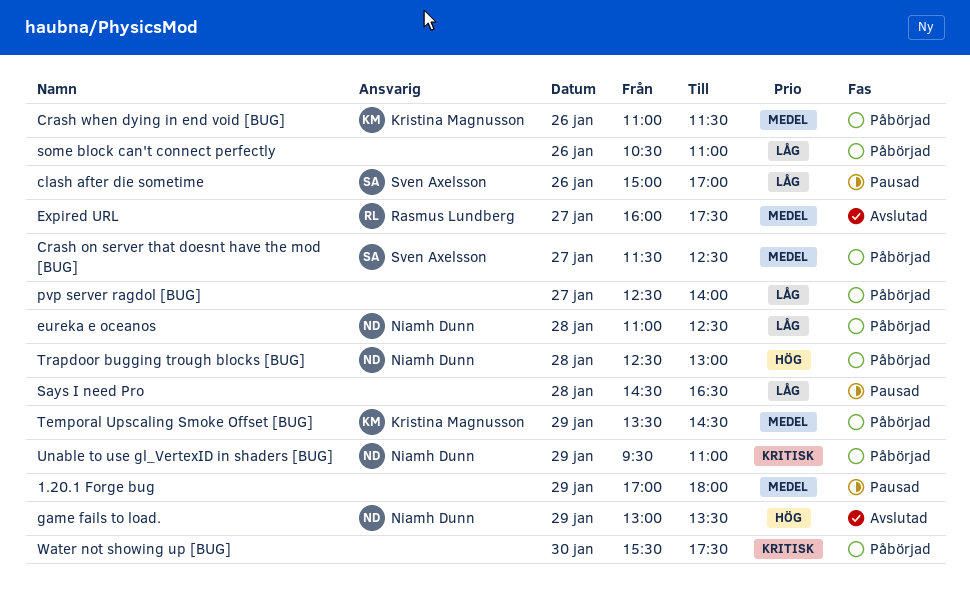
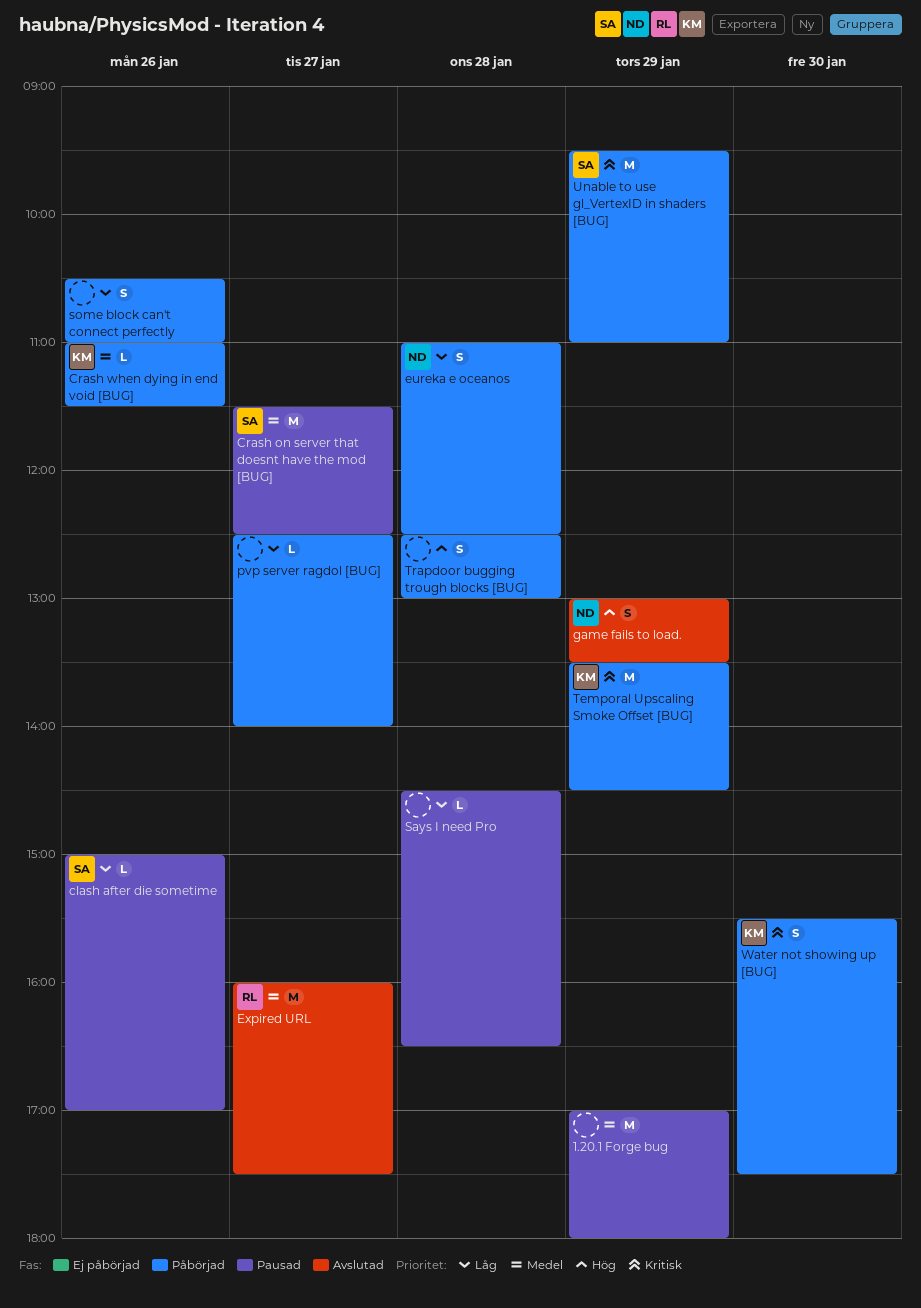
Crash on server that doesnt have the mod [BUG], status: Påbörjad -> Pausad
Temporal Upscaling Smoke Offset [BUG], priority: Medel -> Kritisk
Trapdoor bugging trough blocks [BUG], owner: Niamh Dunn -> none
Unable to use gl_VertexID in shaders [BUG], owner: Niamh Dunn -> Sven Axelsson
Water not showing up [BUG], owner: none -> Kristina Magnusson

